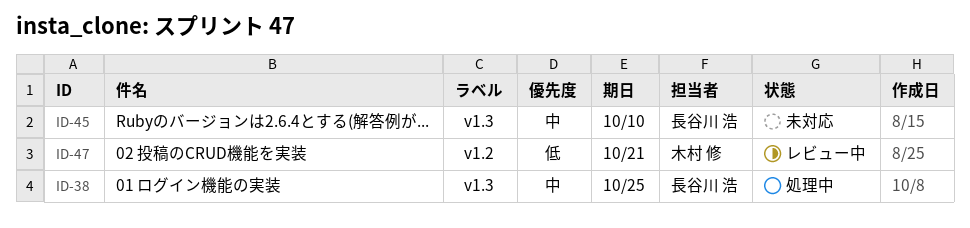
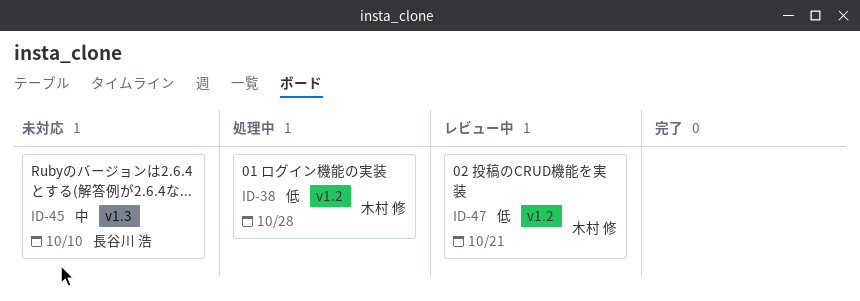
ID-38, owner: 長谷川 浩 -> 木村 修
ID-38, priority: 中 -> 低
ID-38, label: v1.3 -> v1.2
ID-38, due: Oct 25 -> Oct 28

